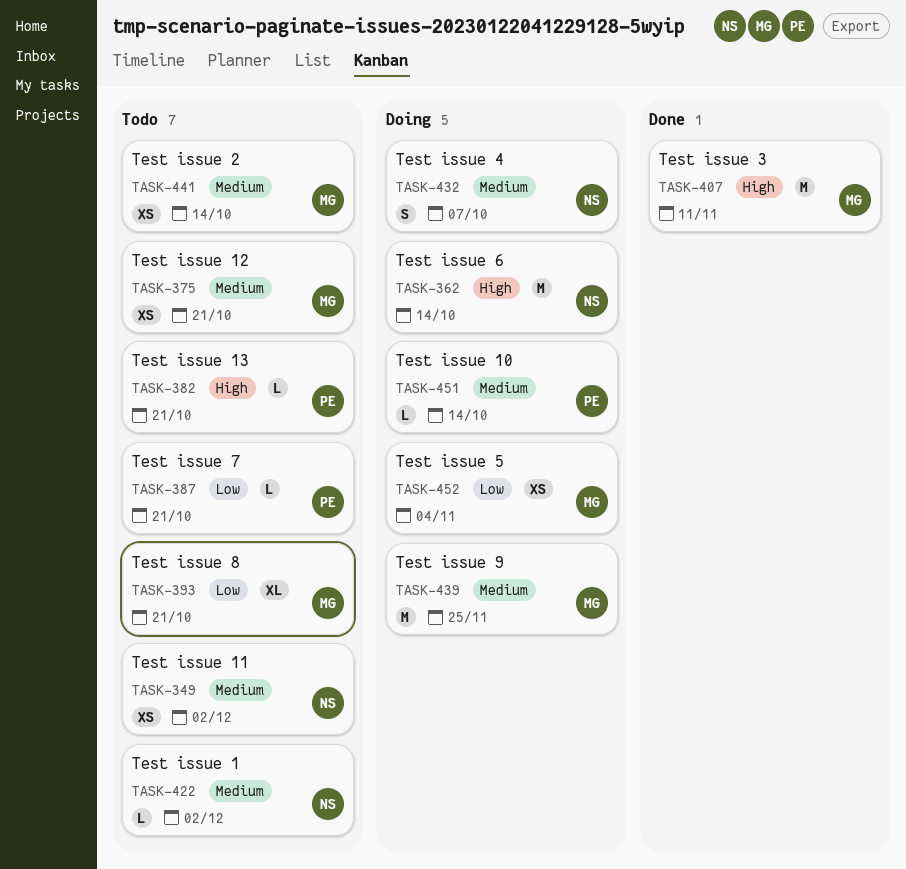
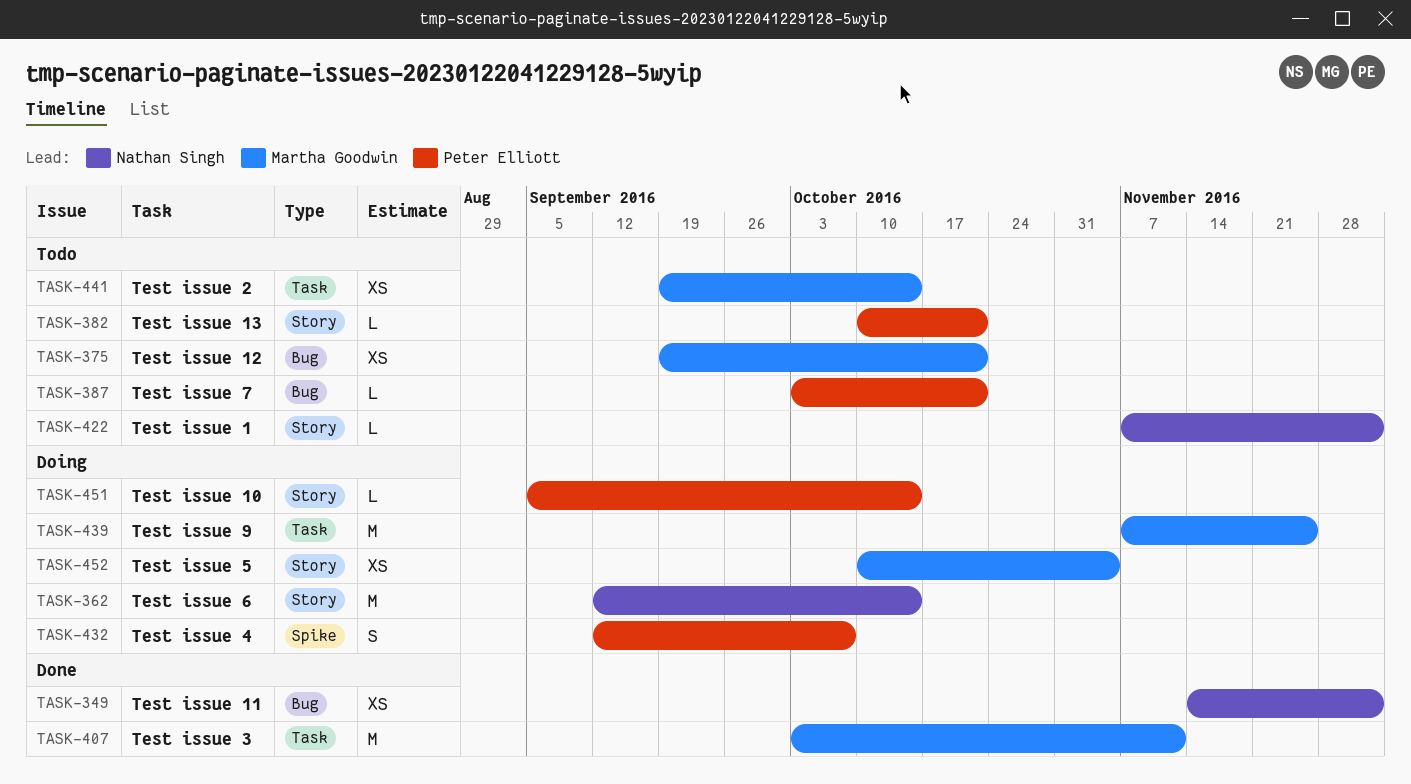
TASK-349, status: Todo -> Done
TASK-393: present -> none
TASK-432, owner: Nathan Singh -> Peter Elliott

